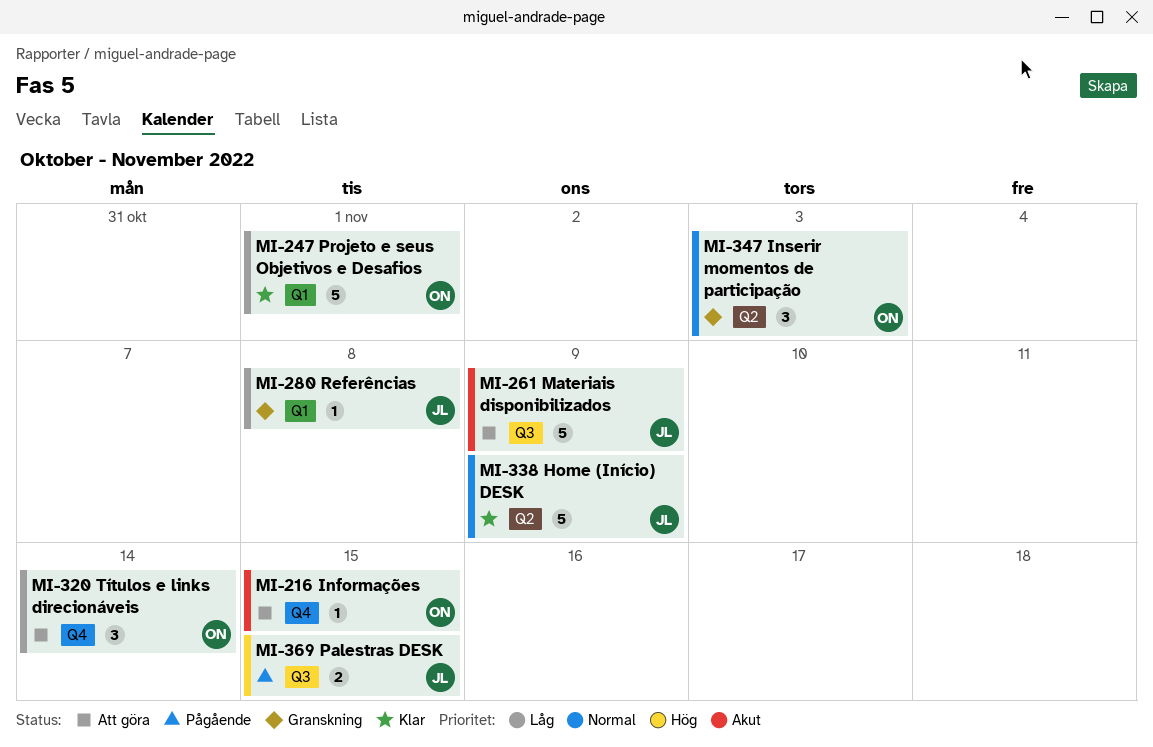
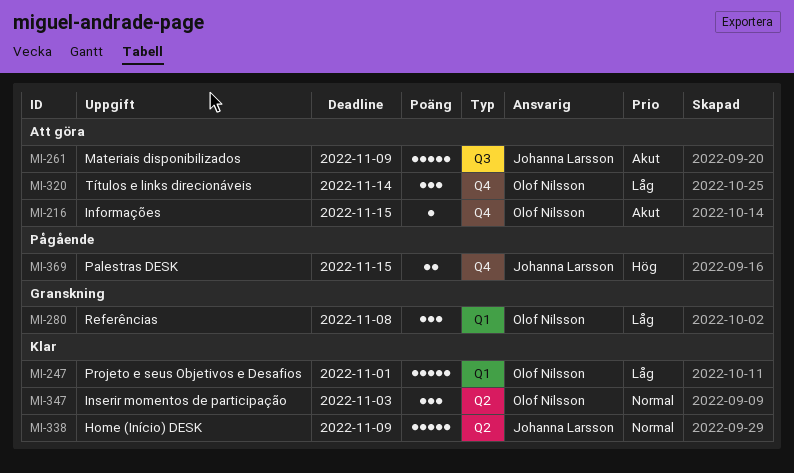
MI-280, owner: Johanna Larsson -> Olof Nilsson
MI-280, estimate: 1 -> 3
MI-347, status: Granskning -> Klar
MI-369, label: Q3 -> Q4

